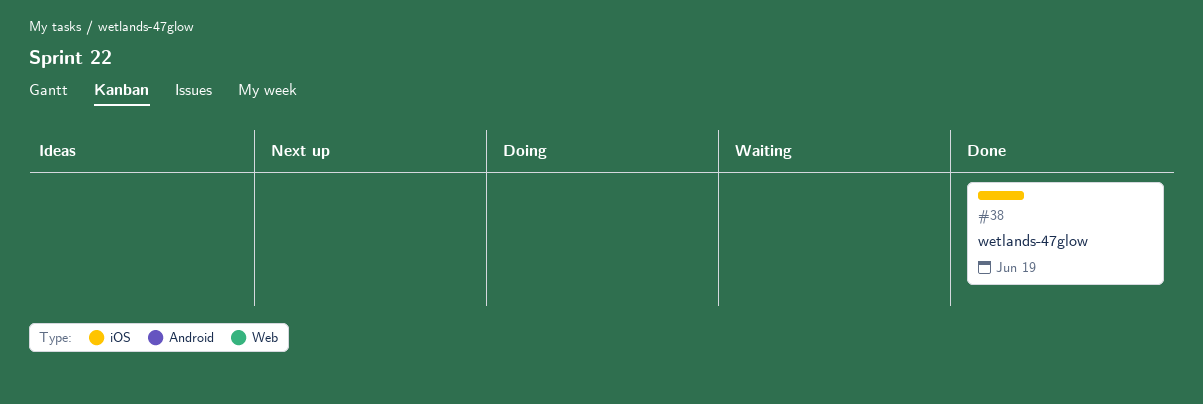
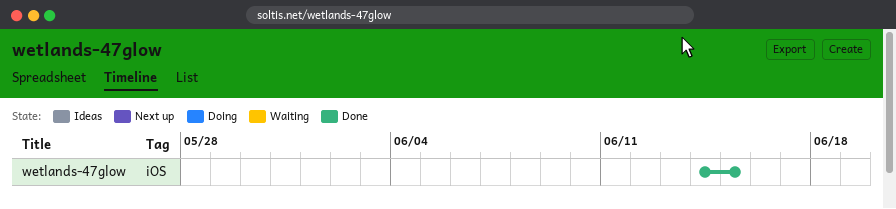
wetlands-47glow, due: Jun 19 -> Jun 15

